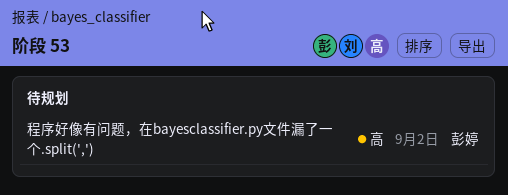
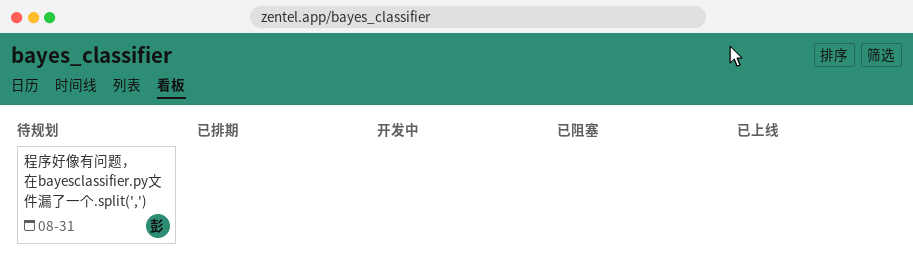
程序好像有问题，在bayesclassifier.py文件漏了一个.split(','), due: Sep 2 -> Aug 31

